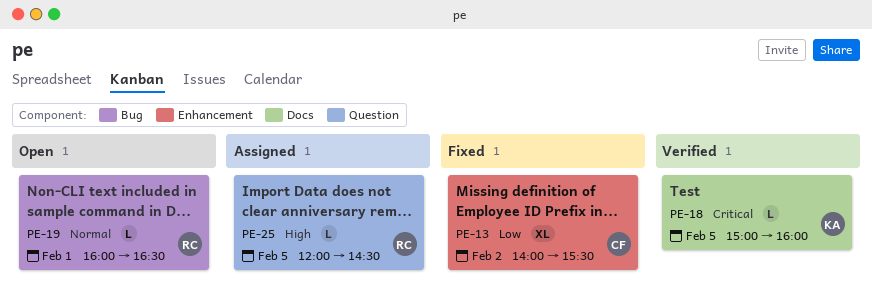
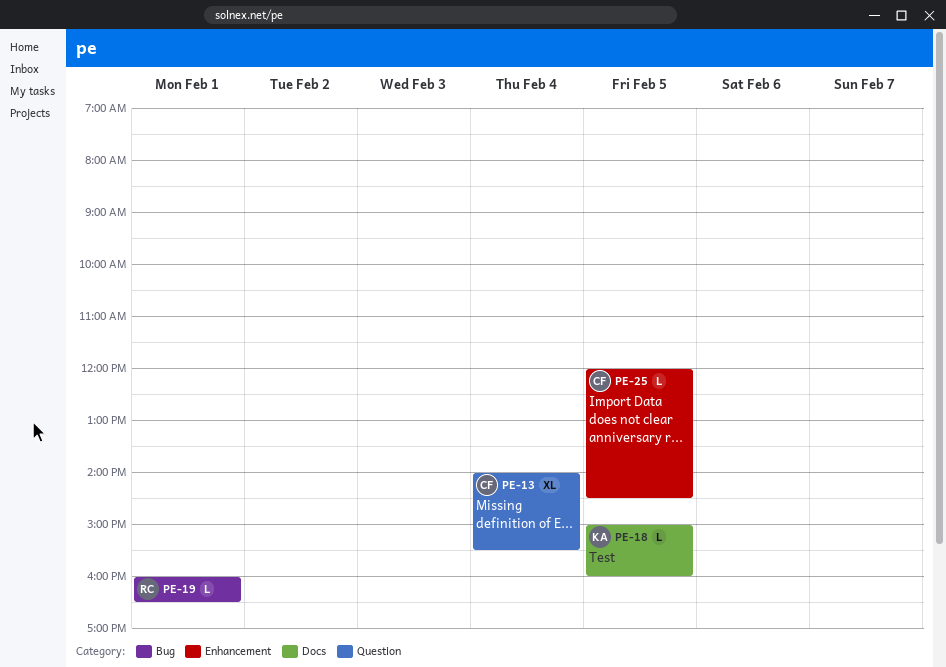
PE-13, label: Enhancement -> Question
PE-13, day: Feb 2 -> Feb 4
PE-25, owner: RC -> CF
PE-25, label: Question -> Enhancement

